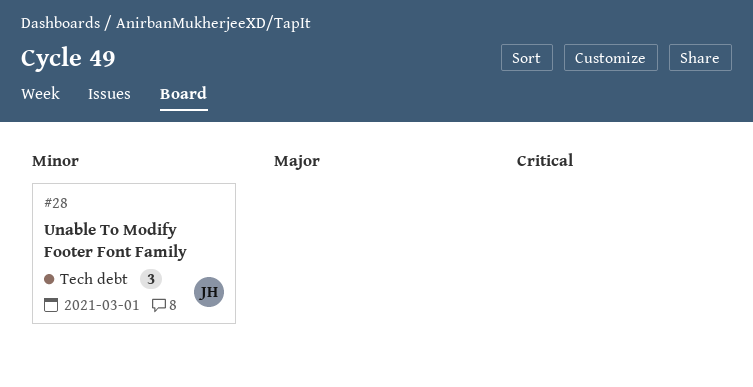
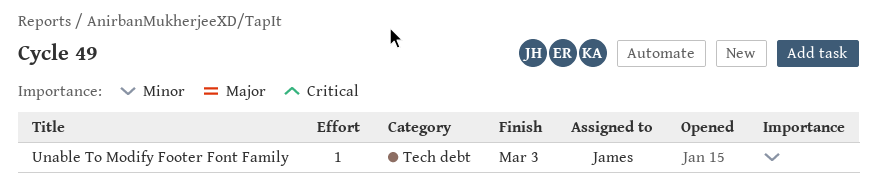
Unable To Modify Footer Font Family, estimate: 3 -> 1
Unable To Modify Footer Font Family, due: Mar 1 -> Mar 3

